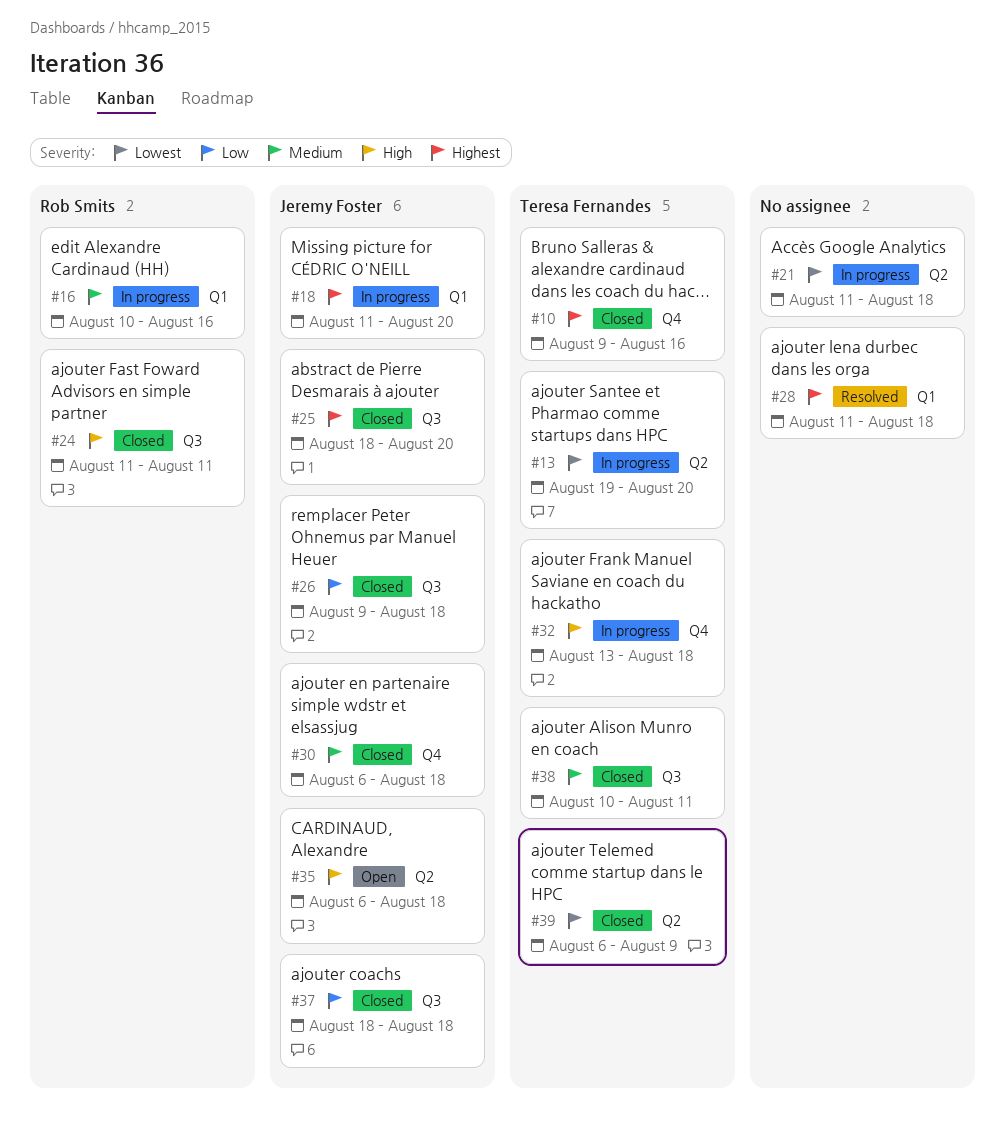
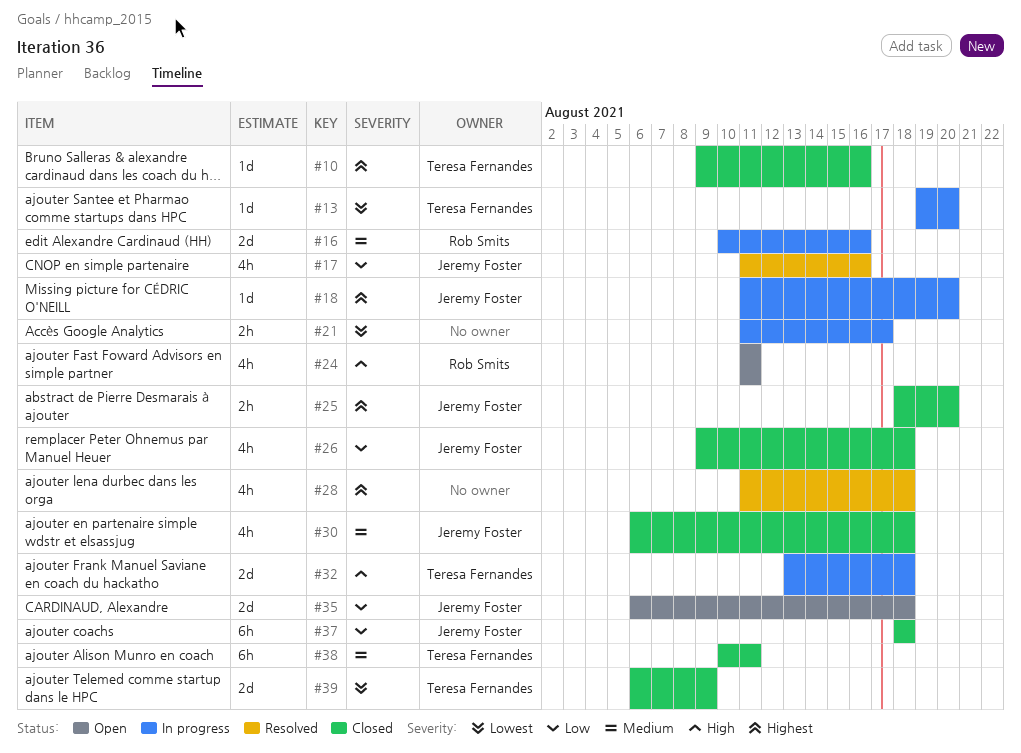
#17: none -> present
#21, due: Aug 18 -> Aug 17
#24, status: Closed -> Open
#35, priority: High -> Low

